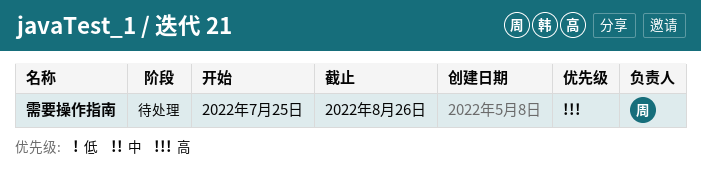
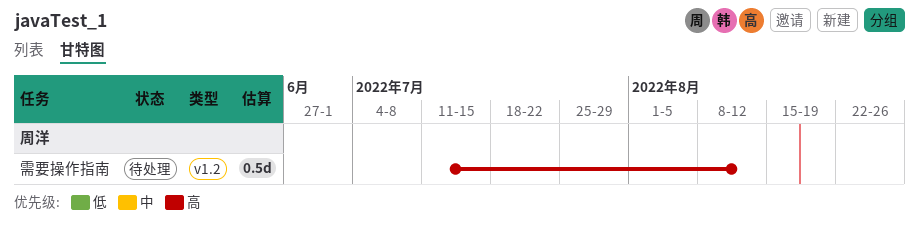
需要操作指南, start: Jul 25 -> Jul 11
需要操作指南, due: Aug 26 -> Aug 12

